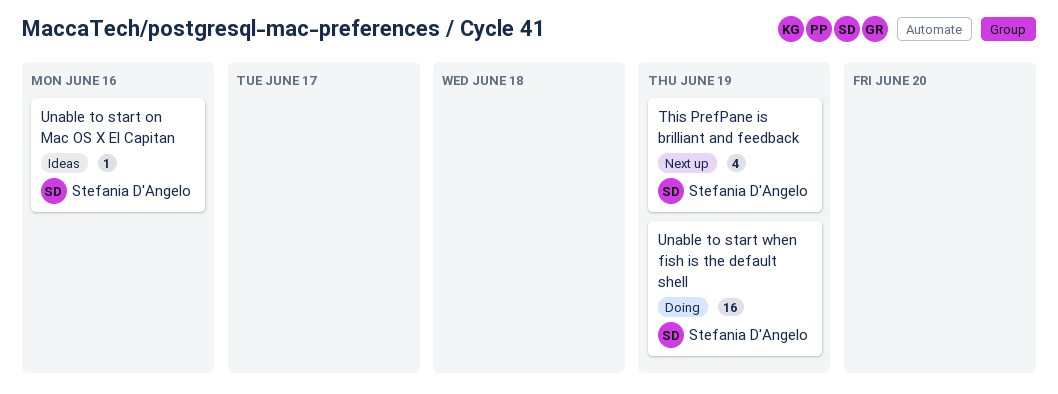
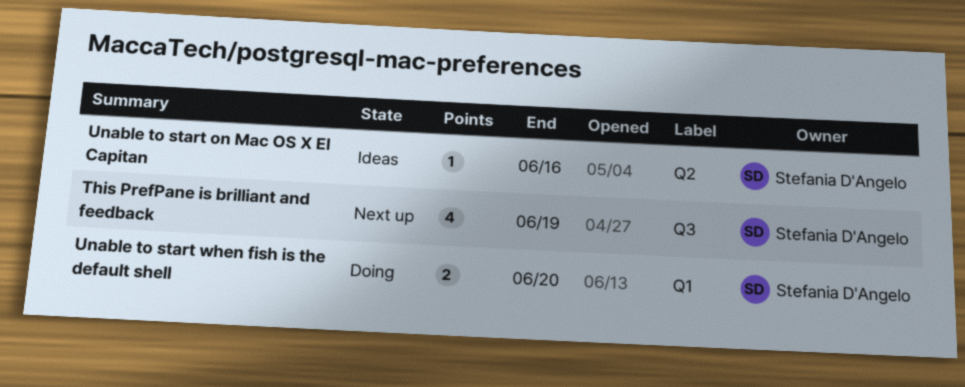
Unable to start when fish is the default shell, estimate: 16 -> 2
Unable to start when fish is the default shell, due: Jun 19 -> Jun 20

